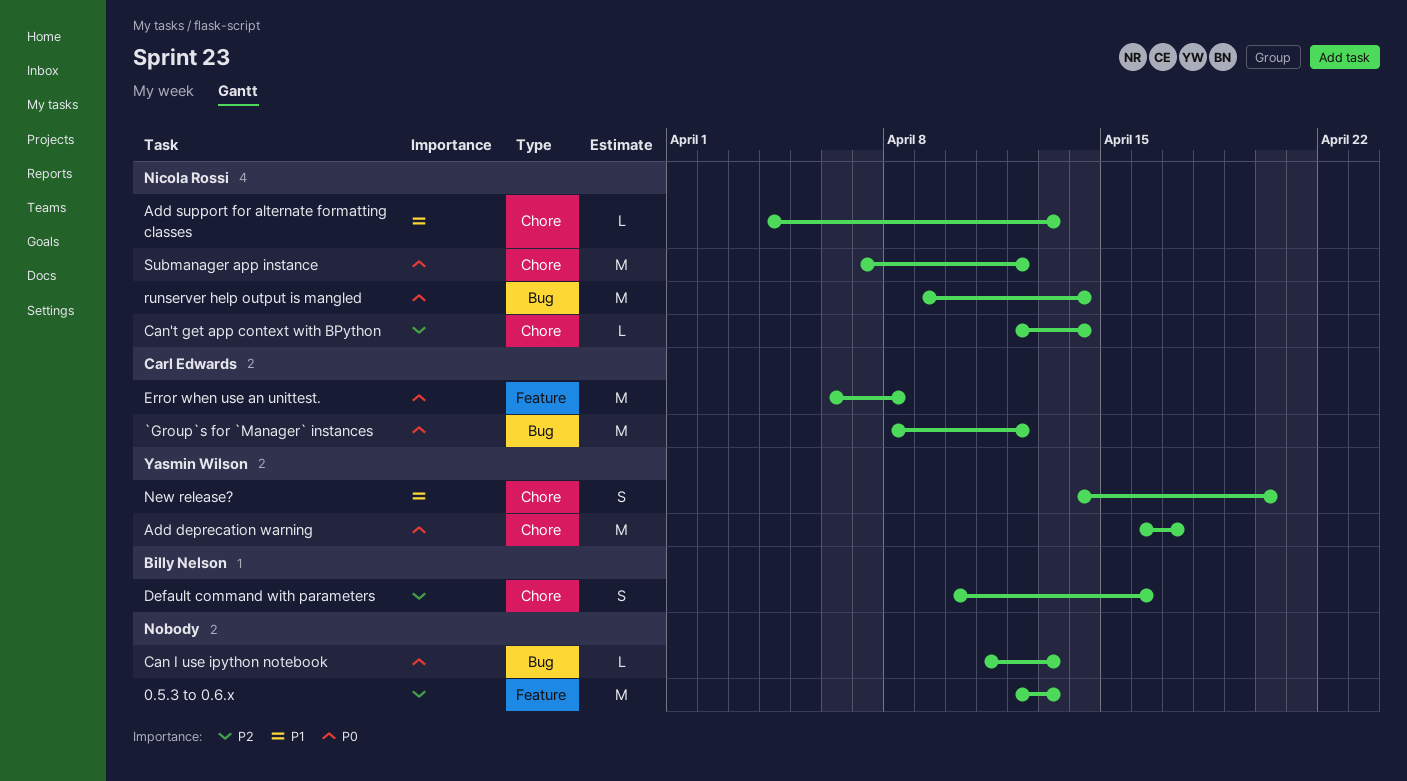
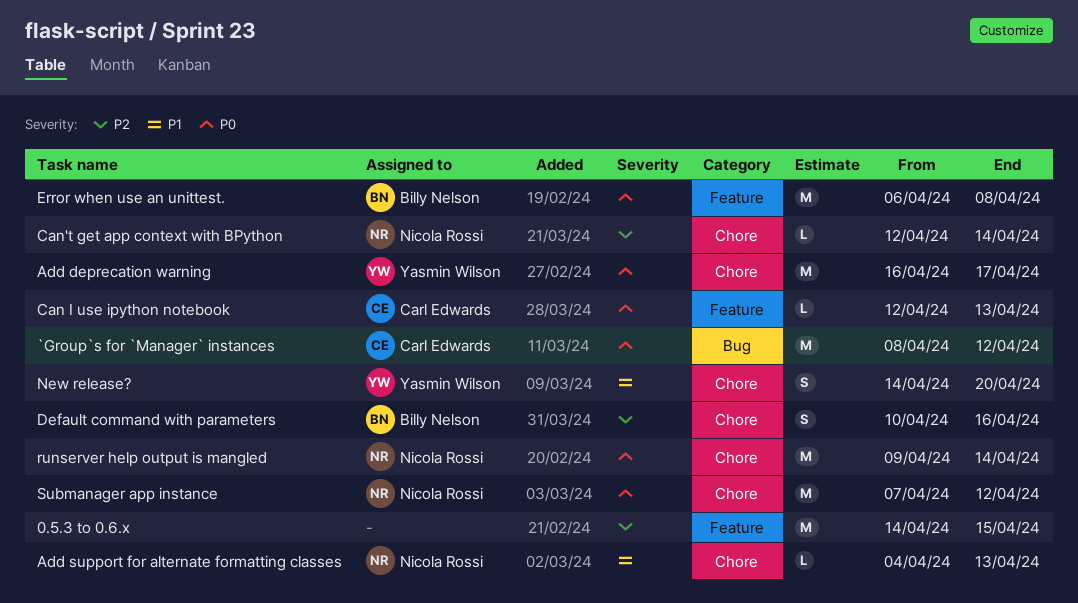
0.5.3 to 0.6.x, start: Apr 12 -> Apr 14
0.5.3 to 0.6.x, due: Apr 13 -> Apr 15
Can I use ipython notebook, owner: none -> Carl Edwards
Can I use ipython notebook, label: Bug -> Feature
Can I use ipython notebook, start: Apr 11 -> Apr 12
Error when use an unittest., owner: Carl Edwards -> Billy Nelson
runserver help output is mangled, label: Bug -> Chore

